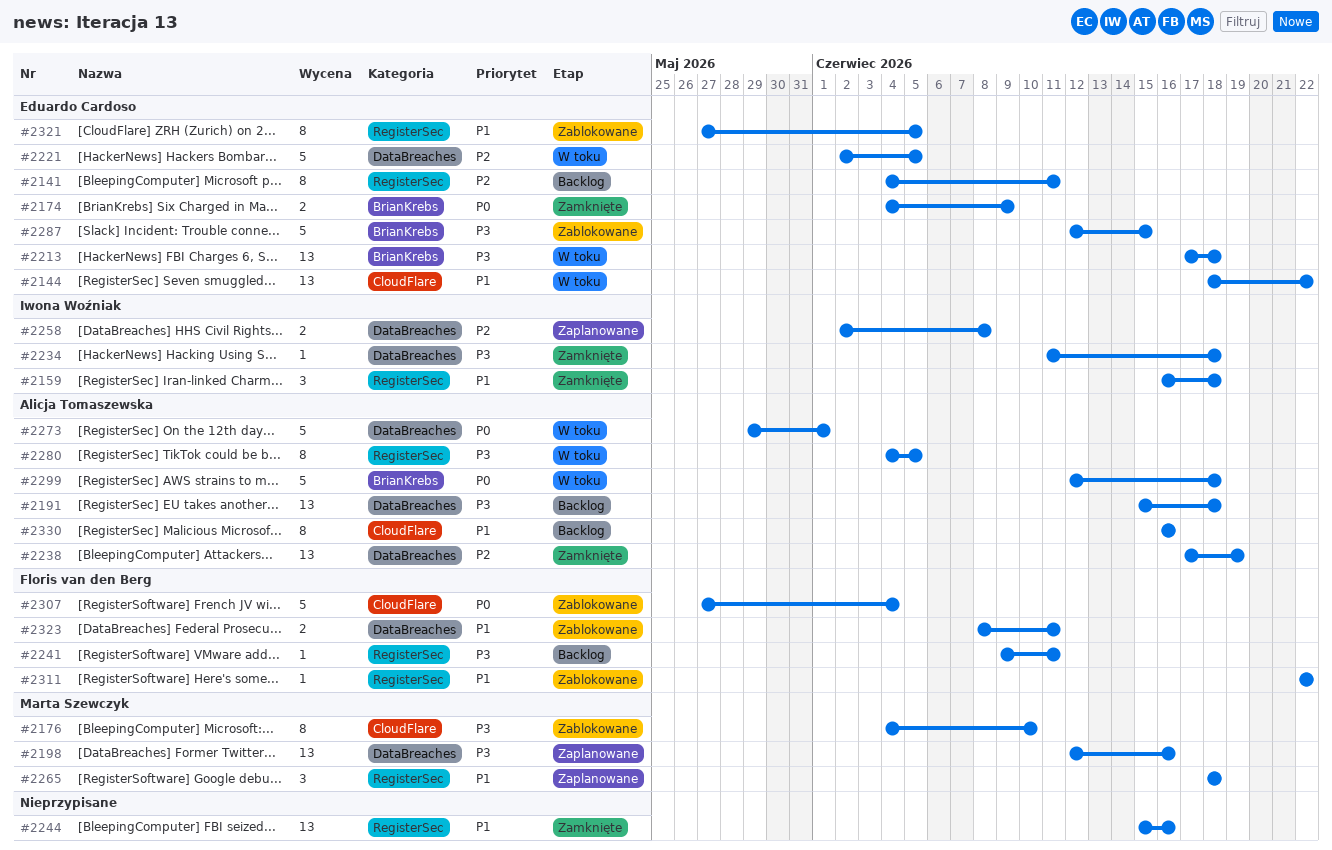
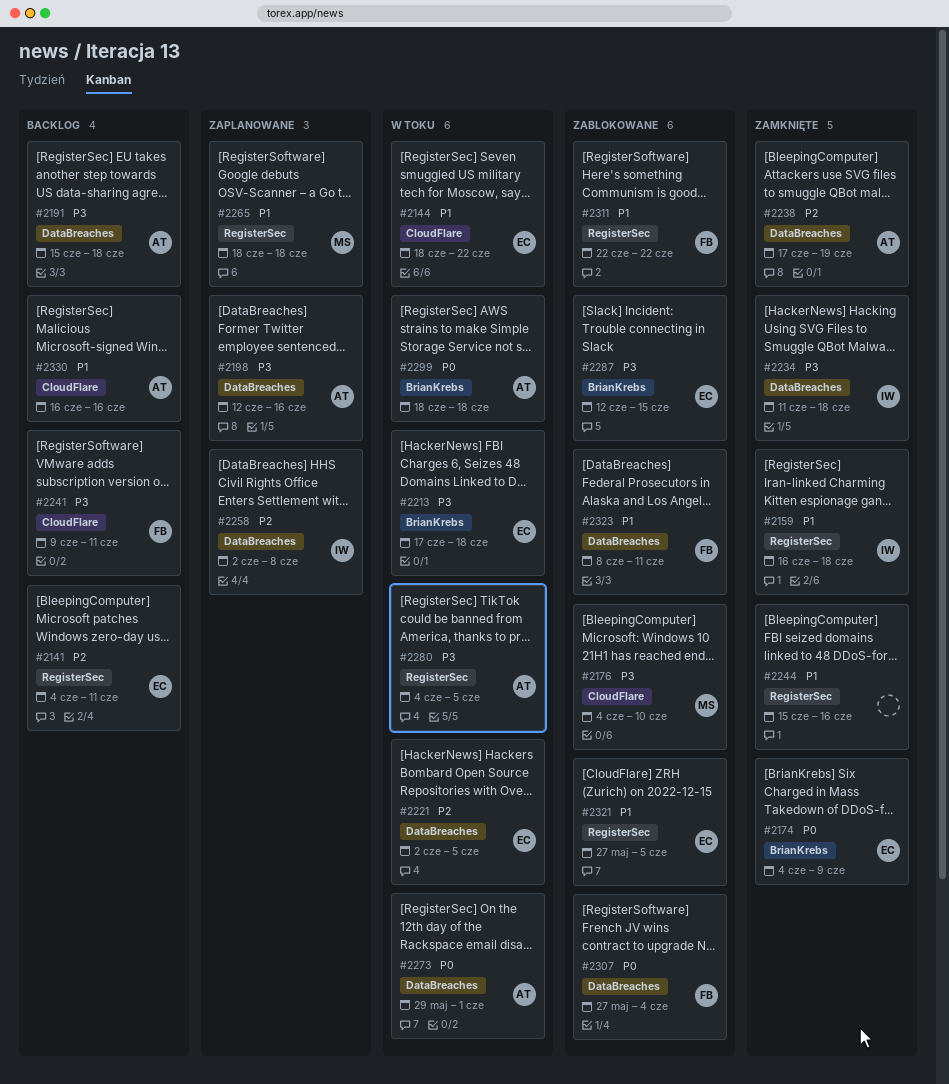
#2198, owner: Marta Szewczyk -> Alicja Tomaszewska
#2241, label: RegisterSec -> CloudFlare
#2299, start: Jun 12 -> Jun 18
#2307, label: CloudFlare -> DataBreaches

